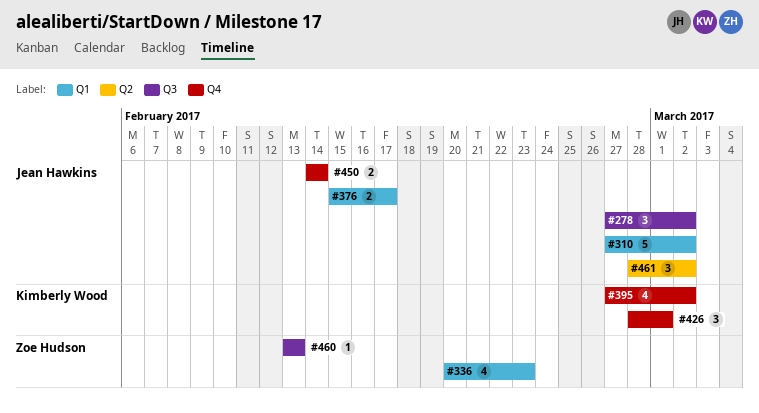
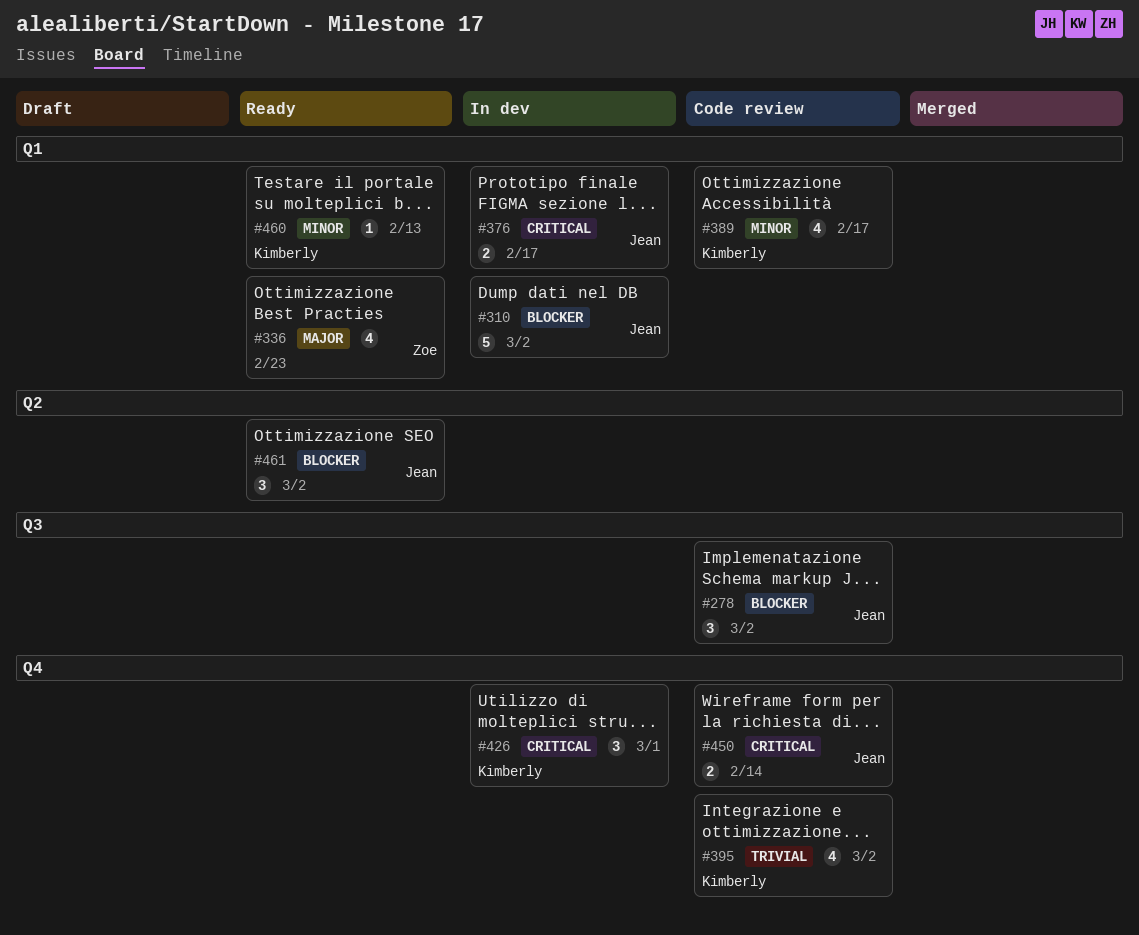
#389: none -> present
#460, owner: Zoe Hudson -> Kimberly Wood
#460, label: Q3 -> Q1

